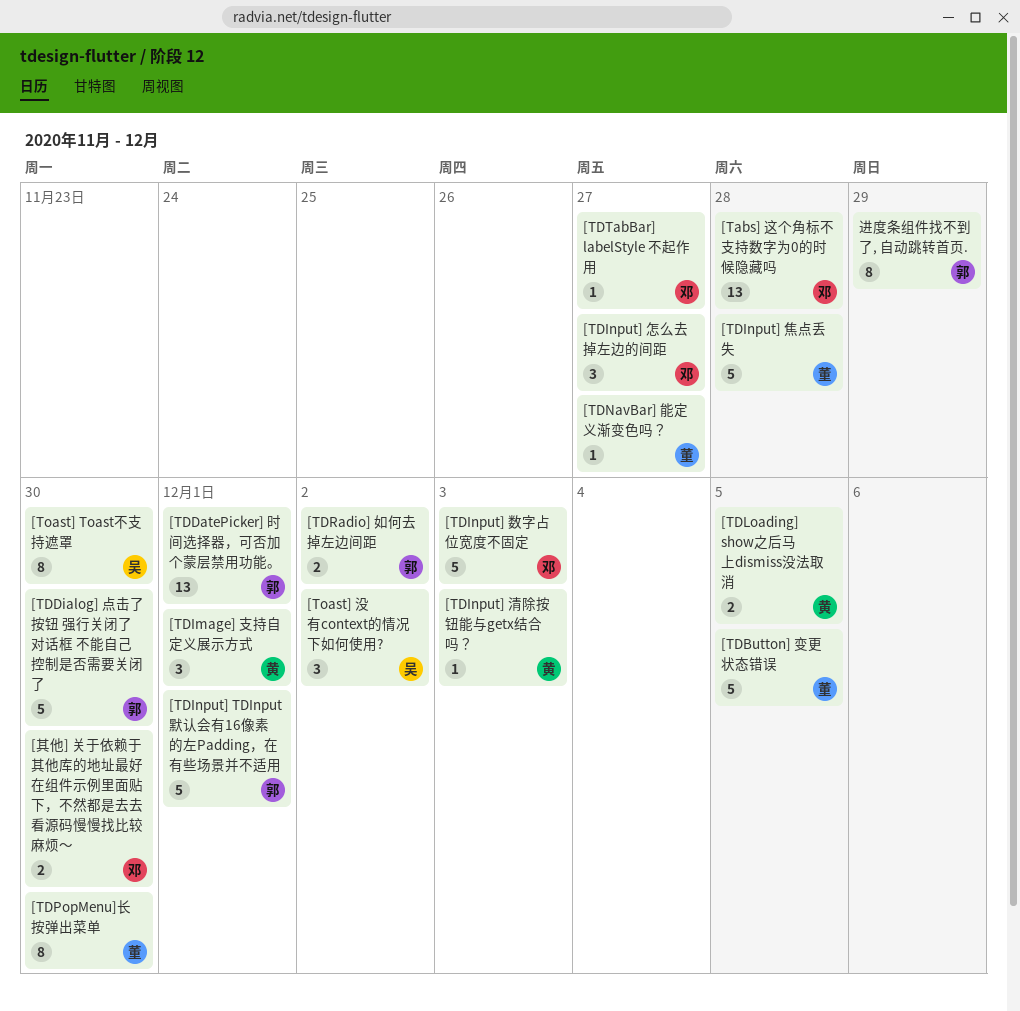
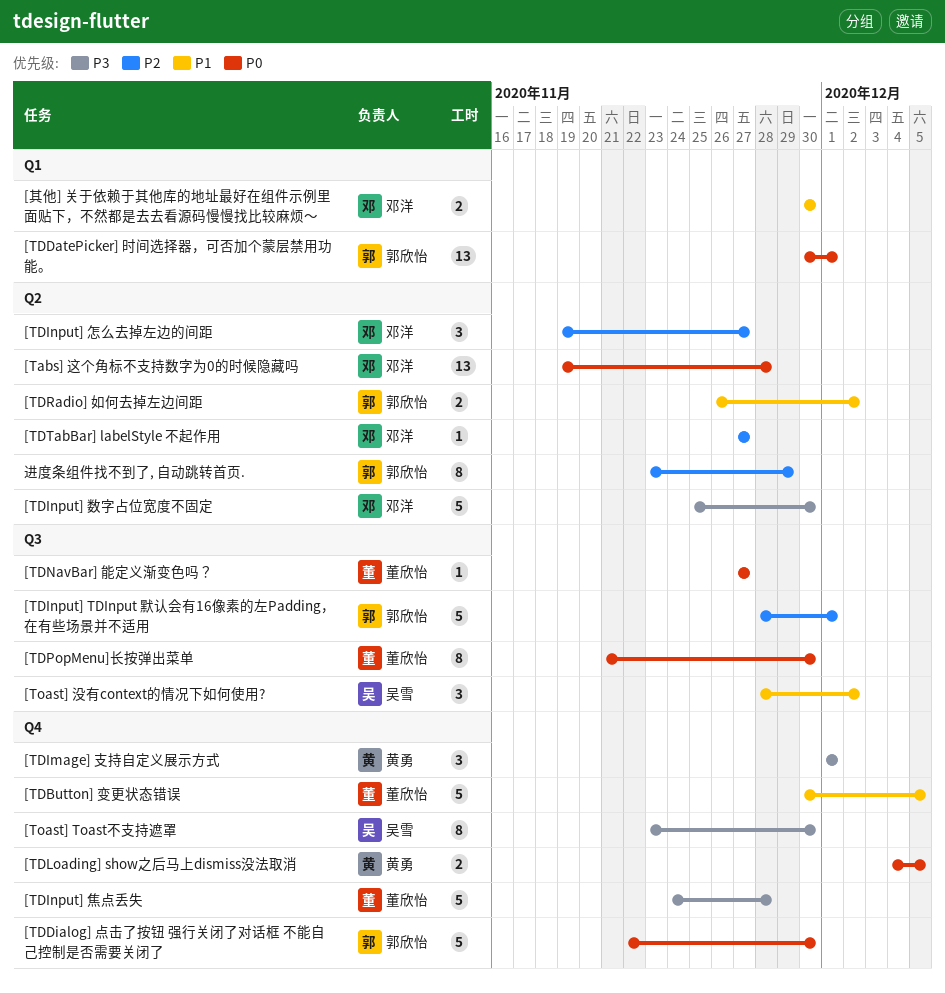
[TDInput] 数字占位宽度不固定, due: Dec 3 -> Nov 30
[TDInput] 清除按钮能与getx结合吗？: present -> none

